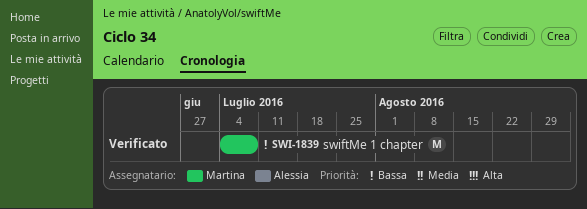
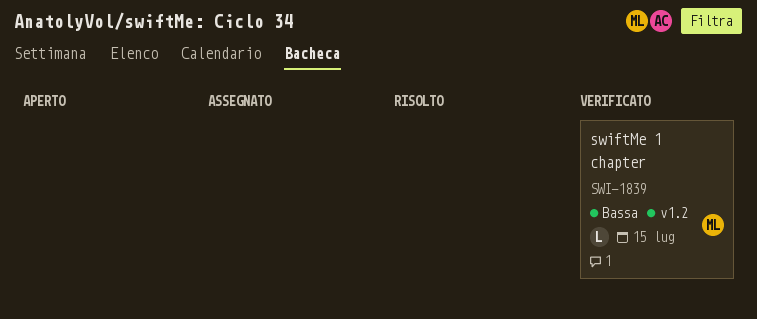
SWI-1839, estimate: M -> L
SWI-1839, due: Jul 8 -> Jul 15

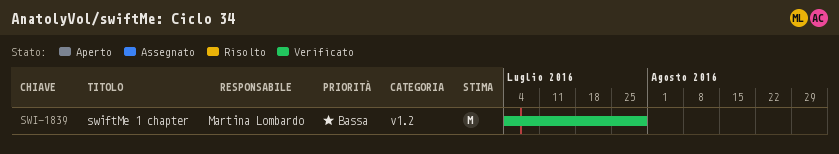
SWI-1839, estimate: L -> M
SWI-1839, due: Jul 15 -> Jul 29

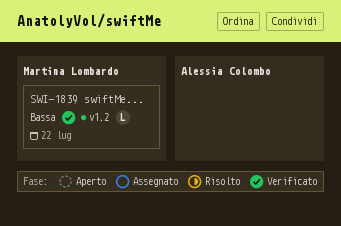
SWI-1839, estimate: M -> L
SWI-1839, due: Jul 29 -> Jul 22

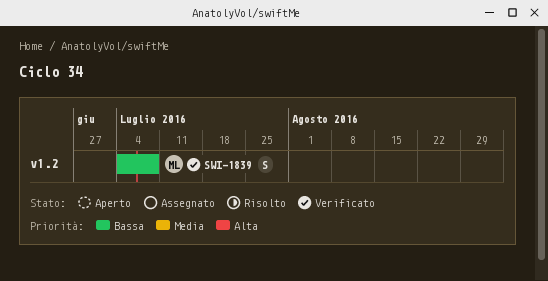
SWI-1839, estimate: L -> S
SWI-1839, due: Jul 22 -> Jul 8

